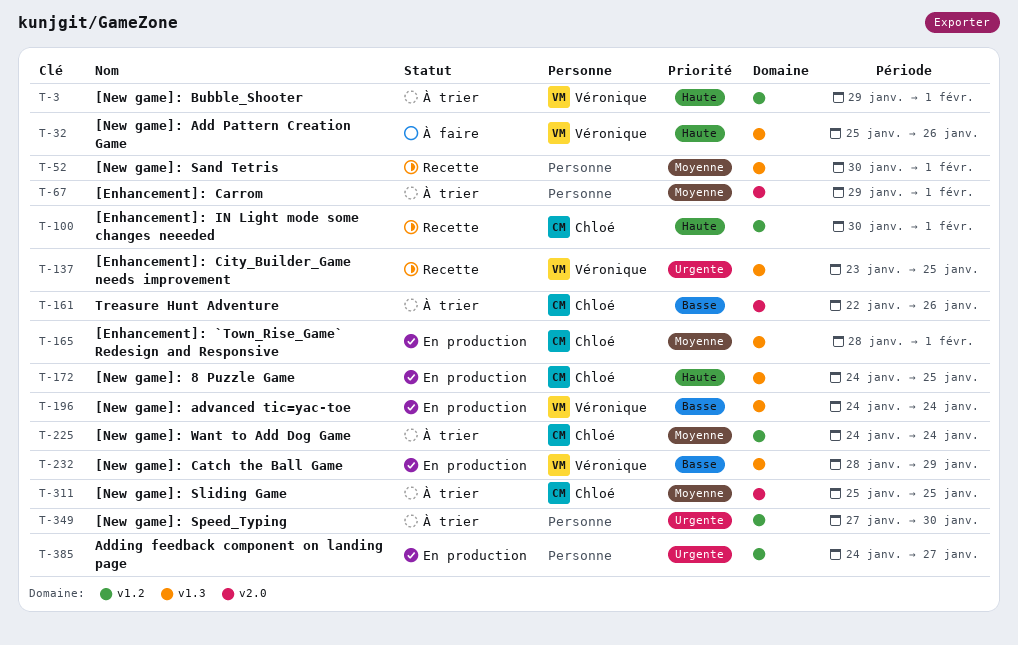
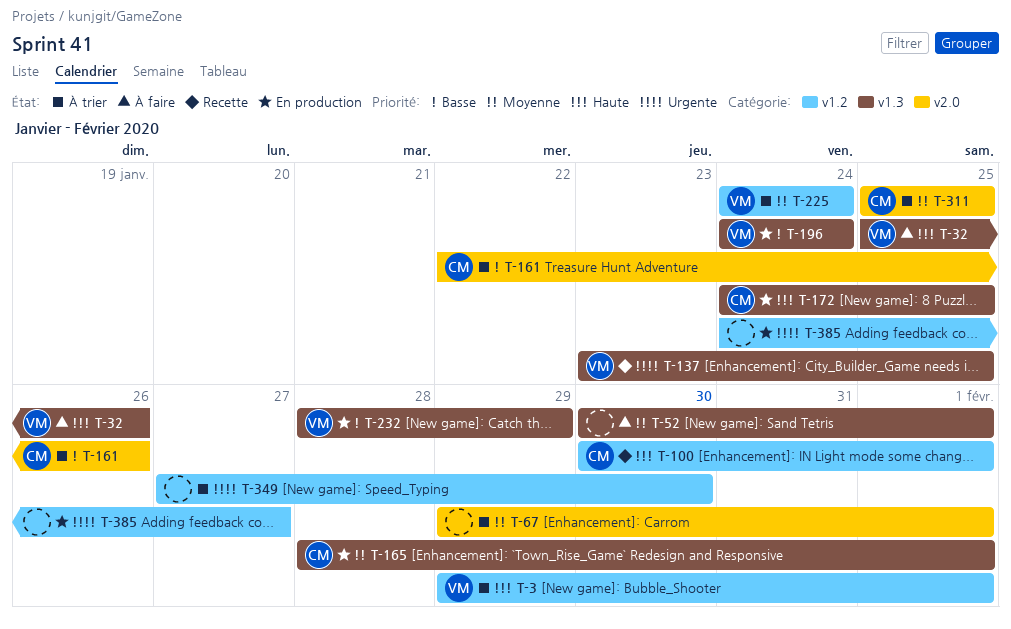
T-52, status: Recette -> À faire
T-225, owner: Chloé -> Véronique

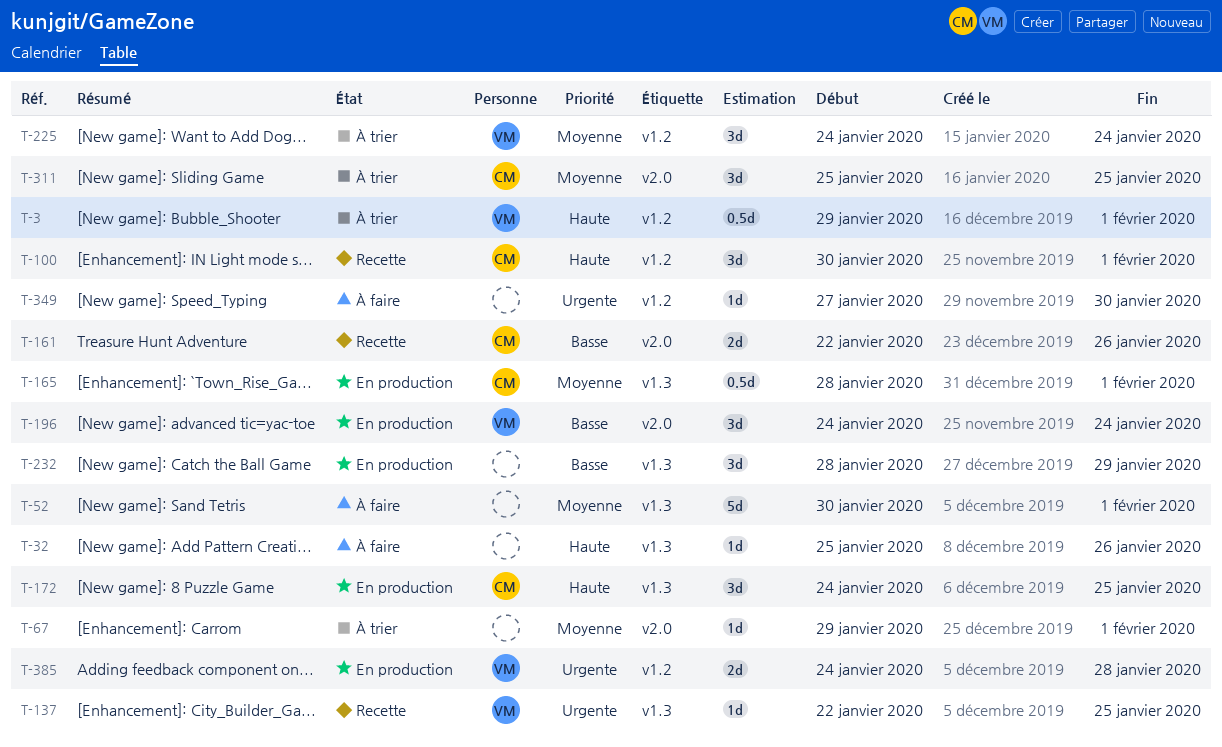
T-32, owner: VM -> none
T-137, start: Jan 23 -> Jan 22
T-161, status: À trier -> Recette
T-196, label: v1.3 -> v2.0
T-232, owner: VM -> none
T-349, status: À trier -> À faire
T-385, owner: none -> VM
T-385, due: Jan 27 -> Jan 28

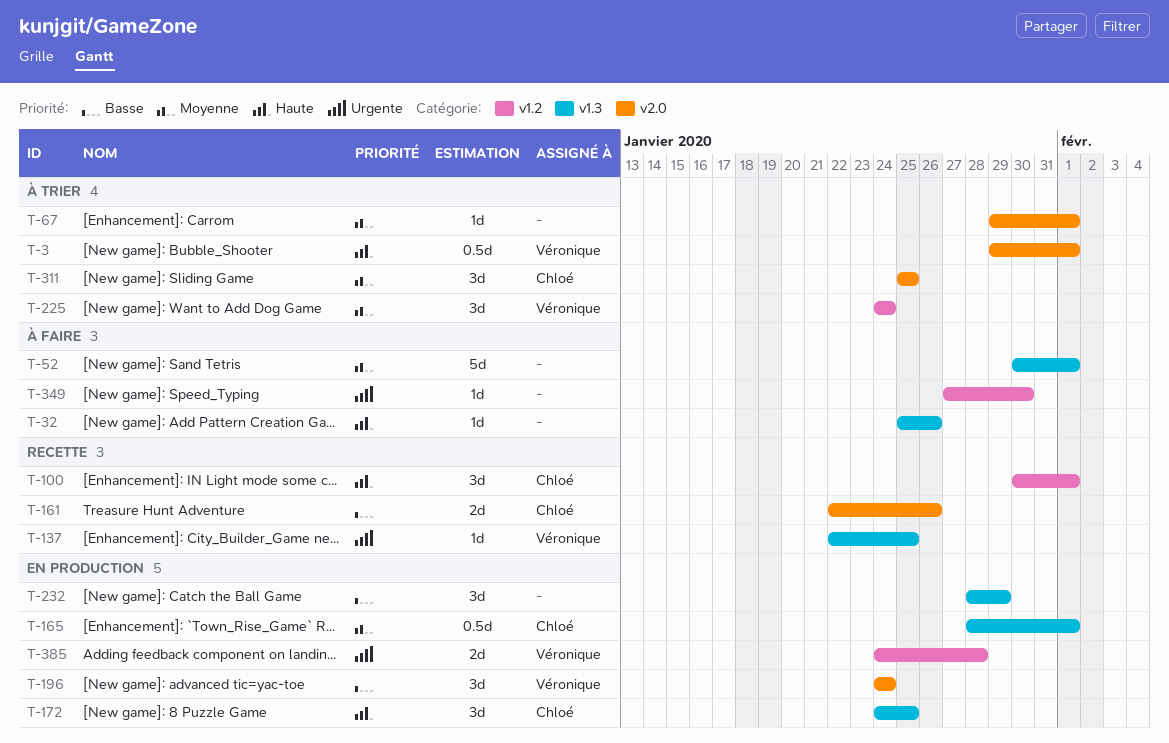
T-3, label: v1.2 -> v2.0

